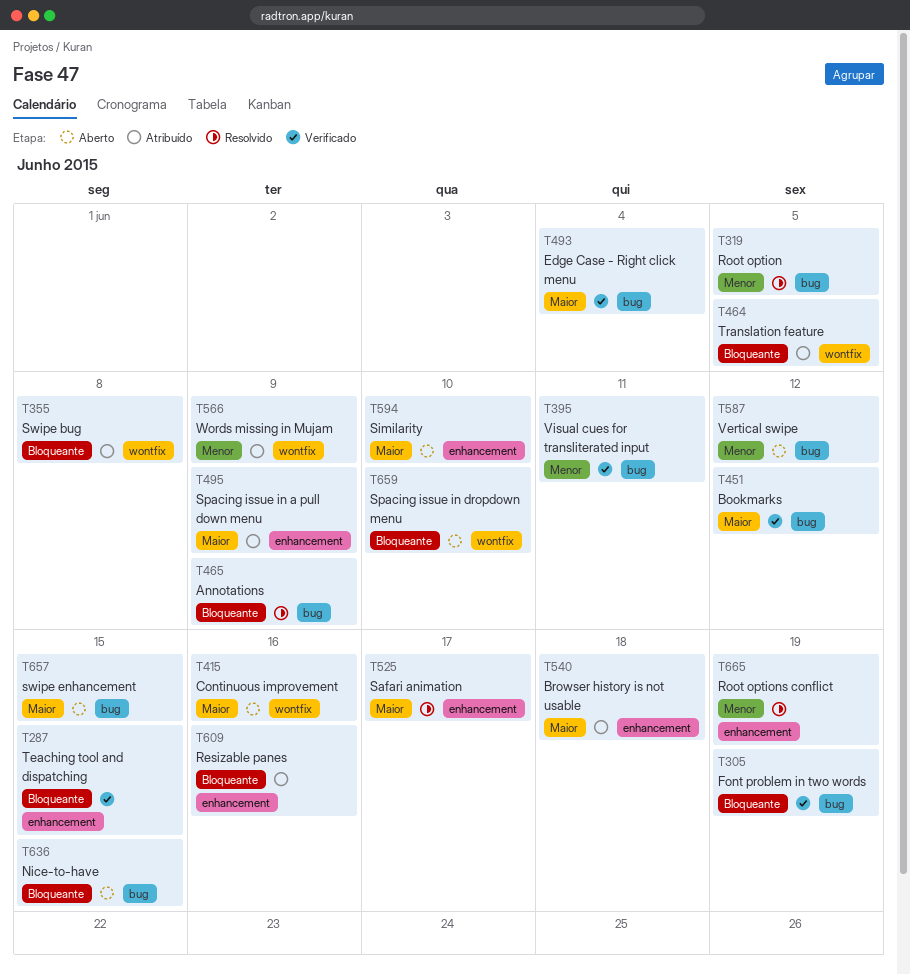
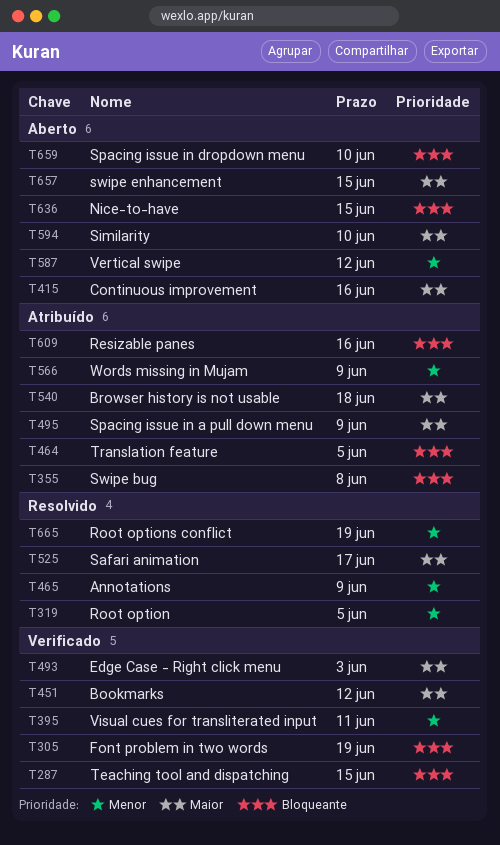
T465, priority: Bloqueante -> Menor
T493, due: Jun 4 -> Jun 3

